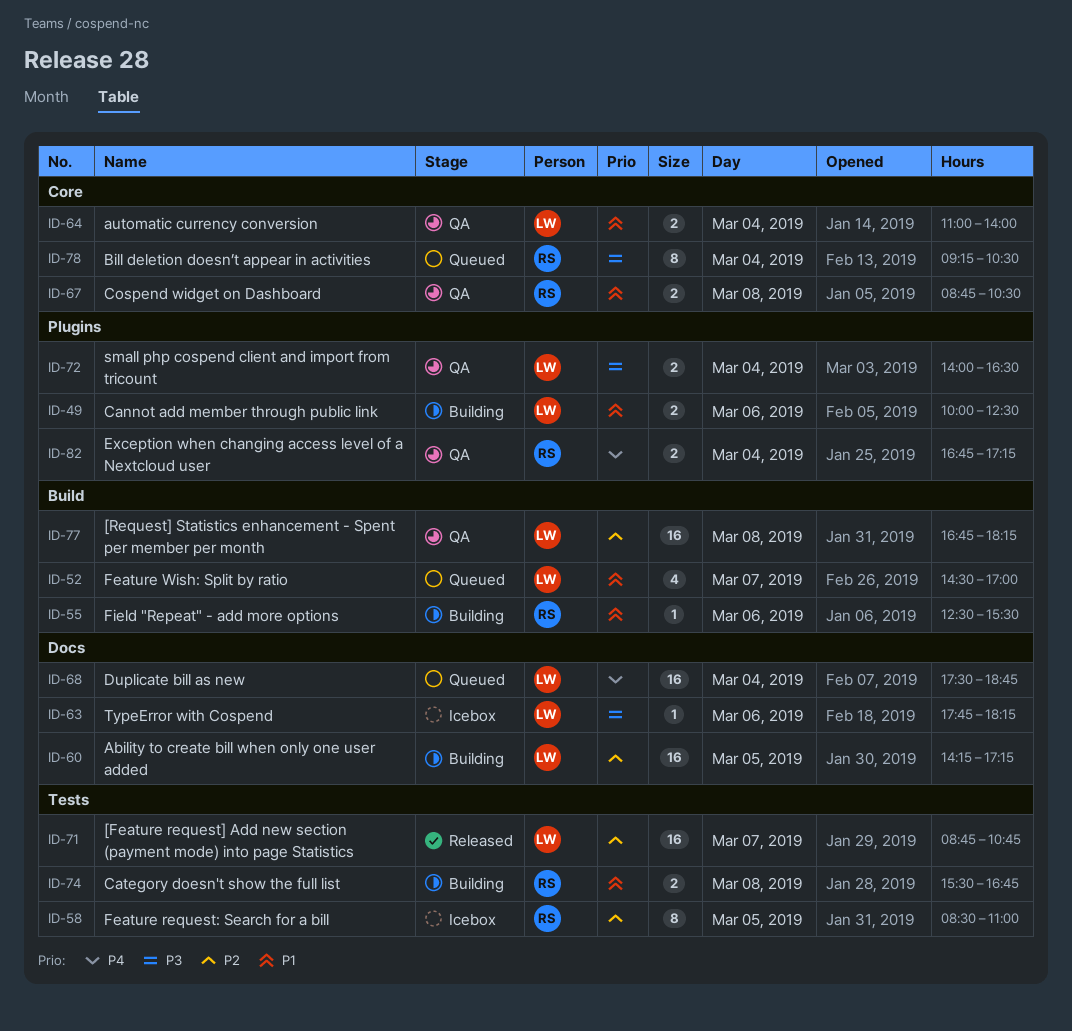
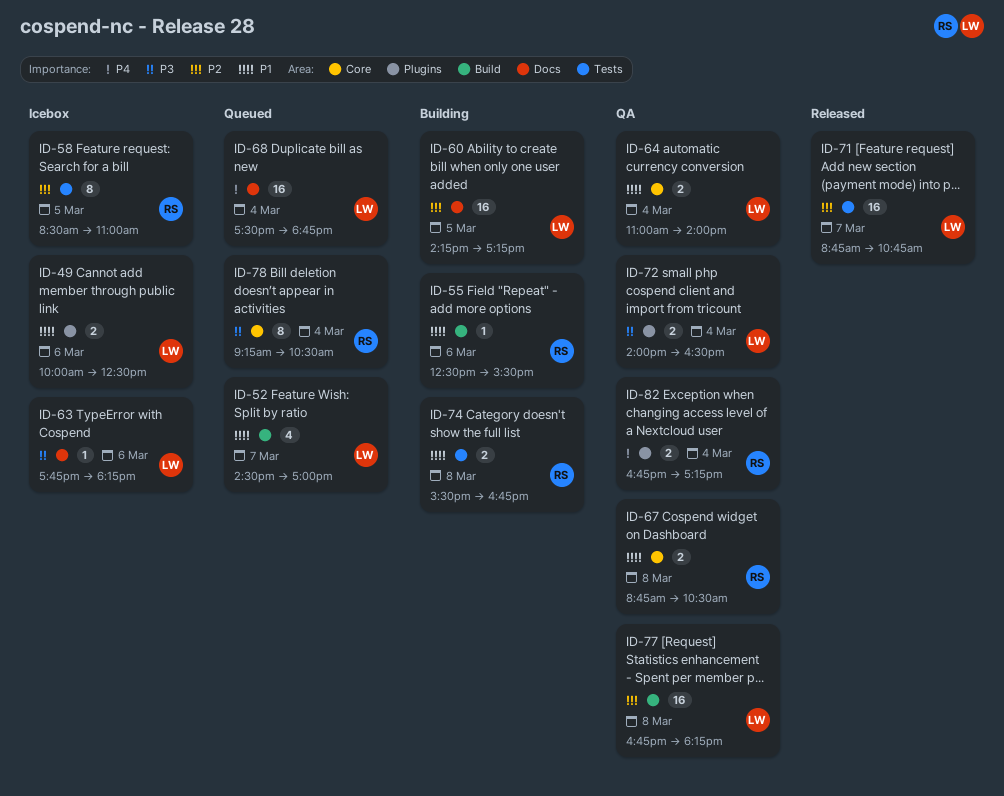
ID-49, status: Building -> Icebox

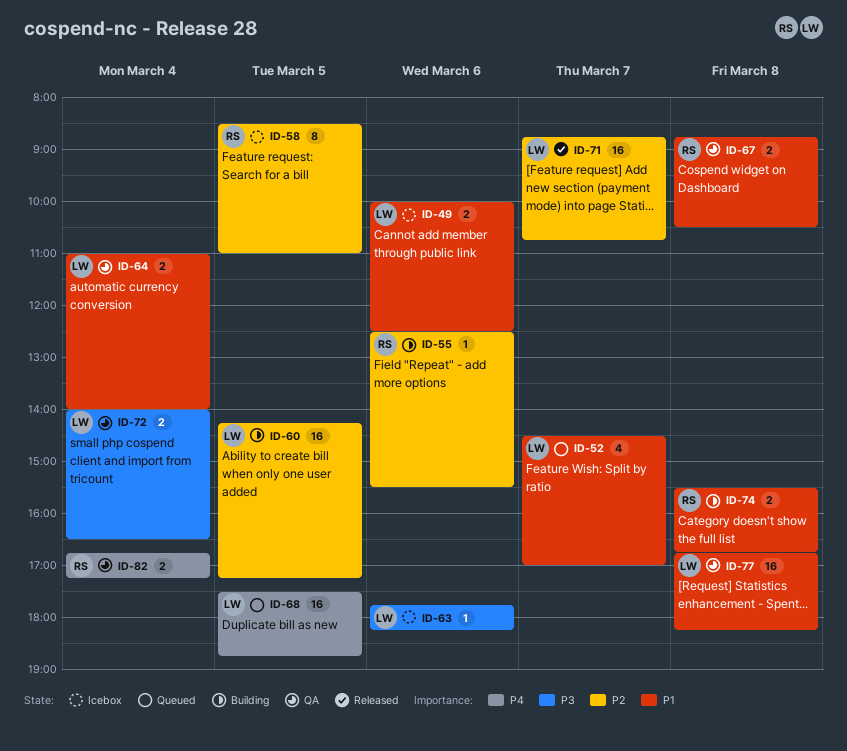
ID-55, priority: P1 -> P2
ID-68, day: Mar 4 -> Mar 5
ID-77, priority: P2 -> P1
ID-78: present -> none

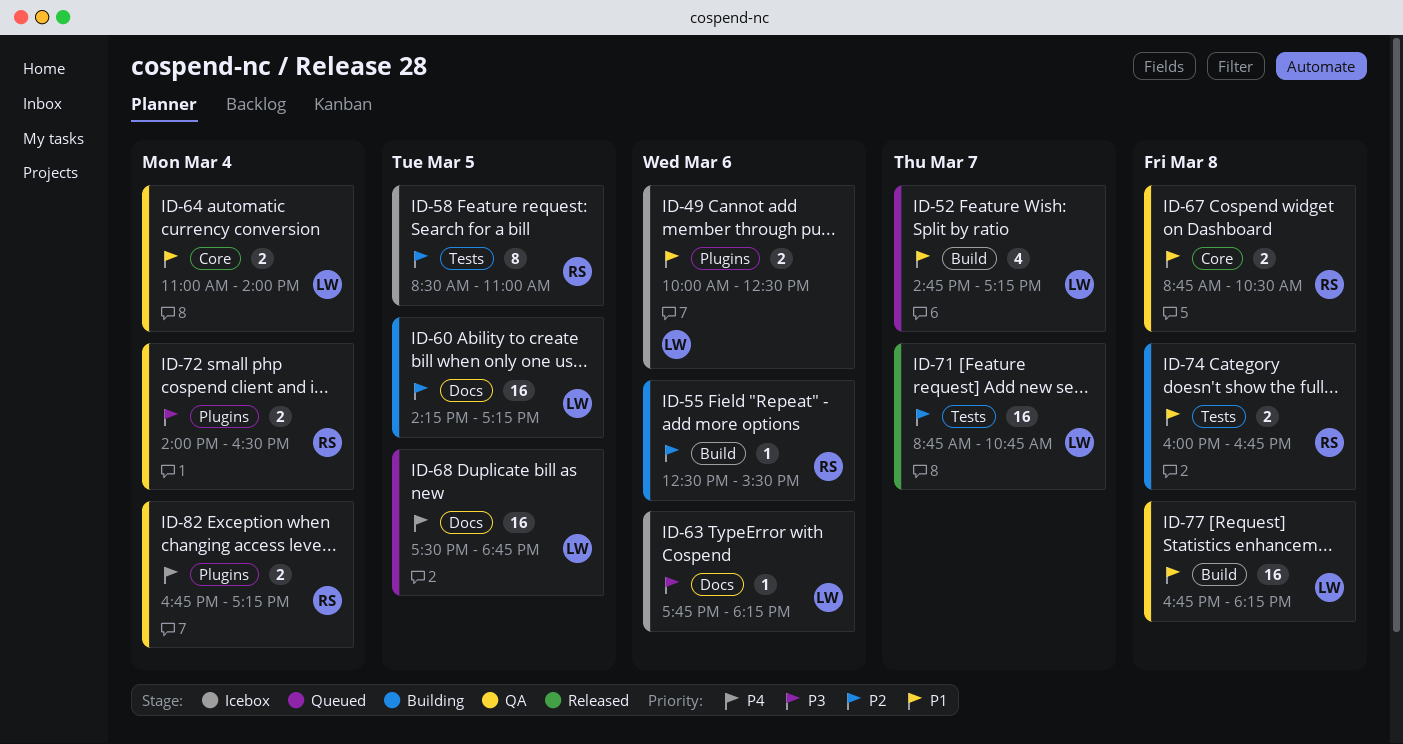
ID-52, begins: 14:30 -> 14:45
ID-52, ends: 17:00 -> 17:15
ID-72, owner: LW -> RS
ID-74, begins: 15:30 -> 16:00

